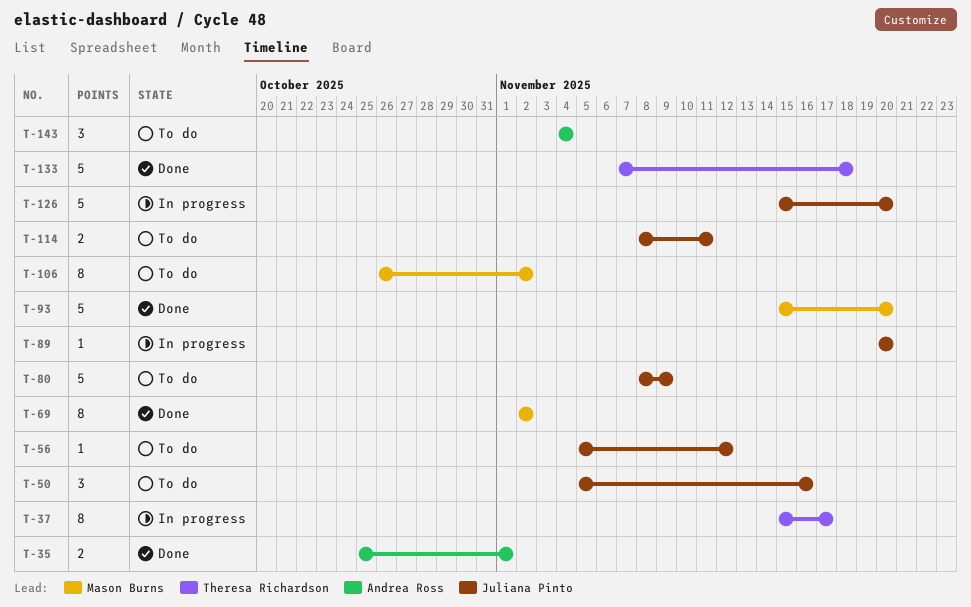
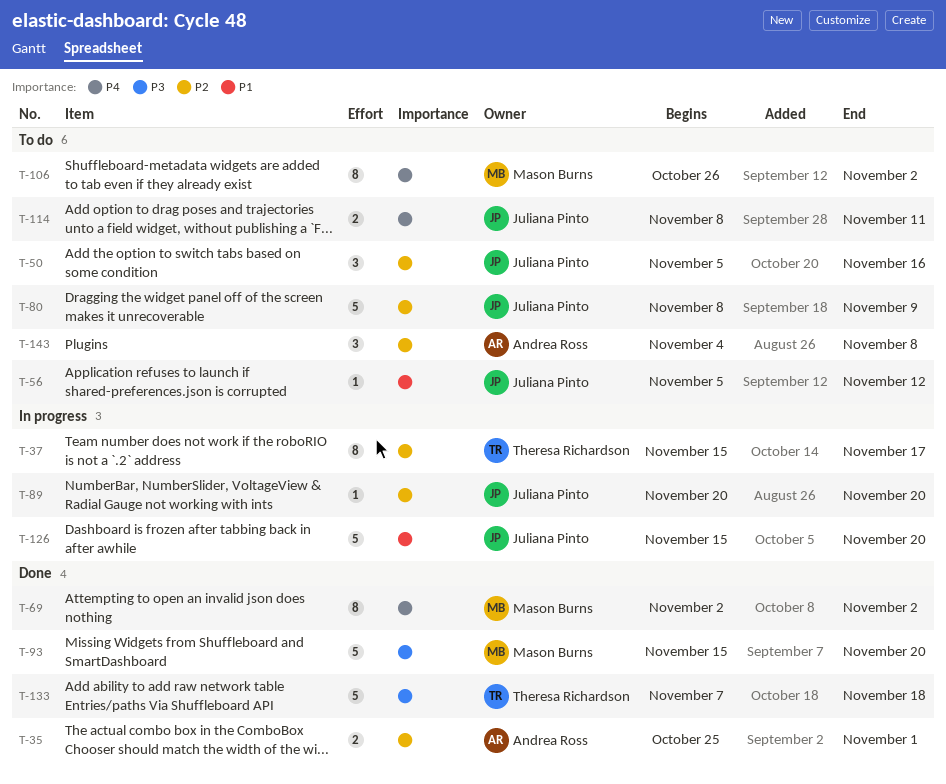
T-143, due: Nov 4 -> Nov 8

